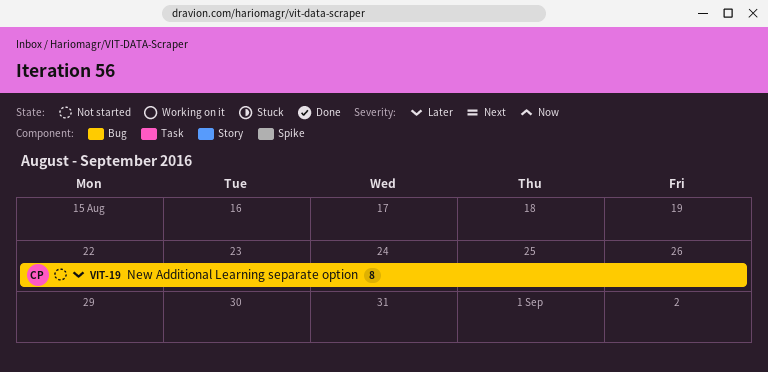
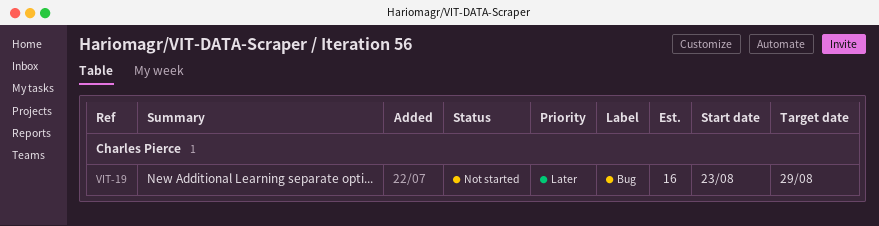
VIT-19, estimate: 8 -> 16
VIT-19, start: Aug 22 -> Aug 23
VIT-19, due: Aug 26 -> Aug 29

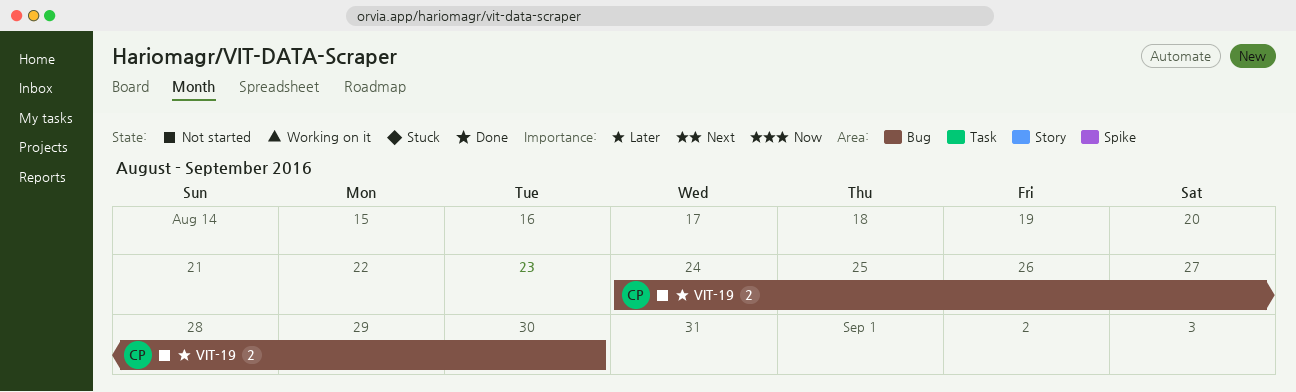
VIT-19, estimate: 16 -> 2
VIT-19, start: Aug 23 -> Aug 24
VIT-19, due: Aug 29 -> Aug 30

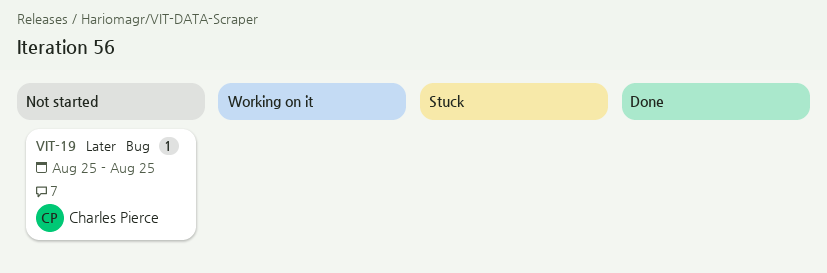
VIT-19, estimate: 2 -> 1
VIT-19, start: Aug 24 -> Aug 25
VIT-19, due: Aug 30 -> Aug 25

